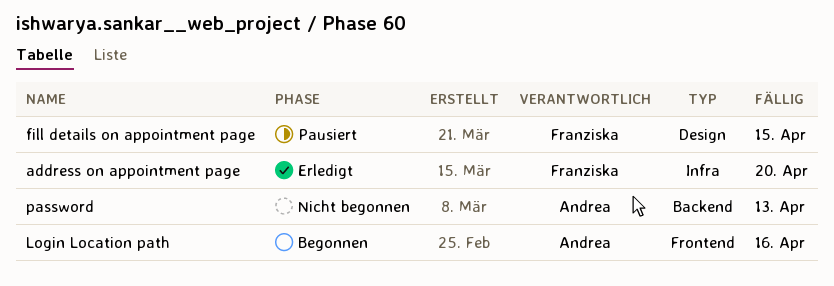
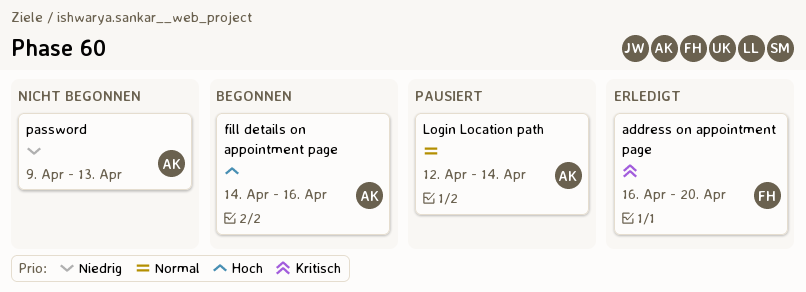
fill details on appointment page, status: Pausiert -> Begonnen
fill details on appointment page, owner: Franziska -> Andrea
fill details on appointment page, due: Apr 15 -> Apr 16
Login Location path, status: Begonnen -> Pausiert
Login Location path, due: Apr 16 -> Apr 14

